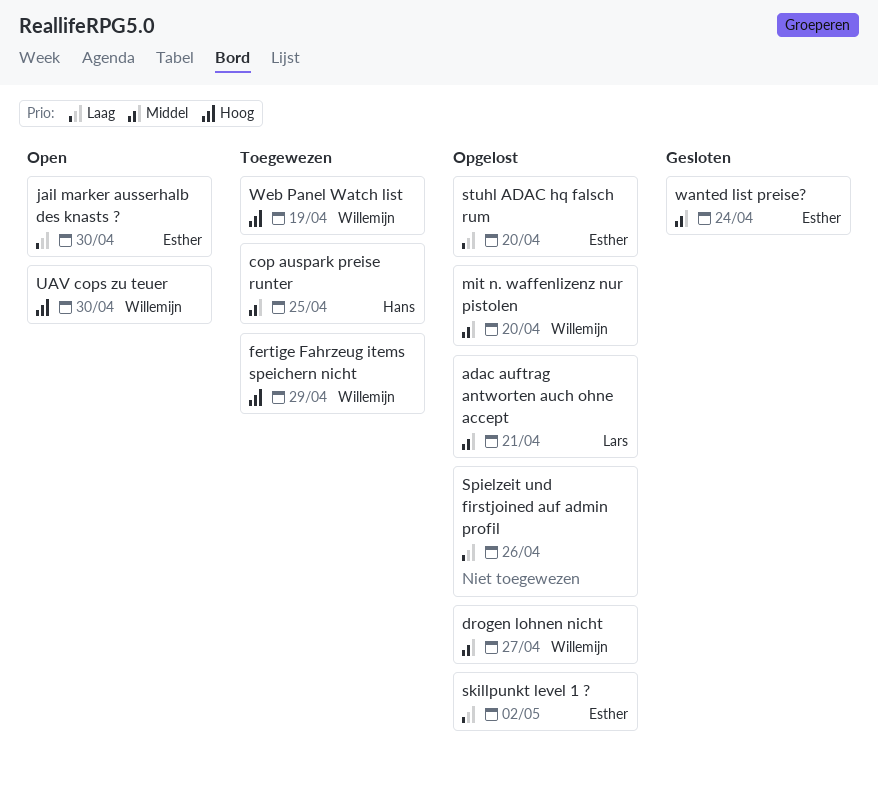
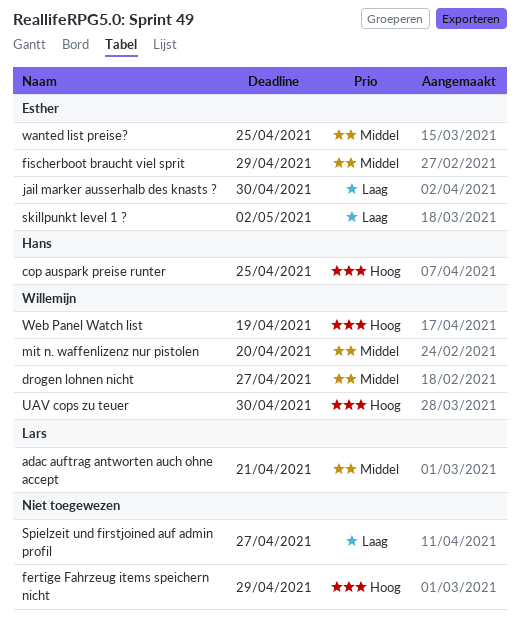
cop auspark preise runter, priority: Middel -> Hoog
fertige Fahrzeug items speichern nicht, owner: Willemijn -> none
fischerboot braucht viel sprit: none -> present
Spielzeit und firstjoined auf admin profil, due: Apr 26 -> Apr 27
stuhl ADAC hq falsch rum: present -> none
wanted list preise?, due: Apr 24 -> Apr 25

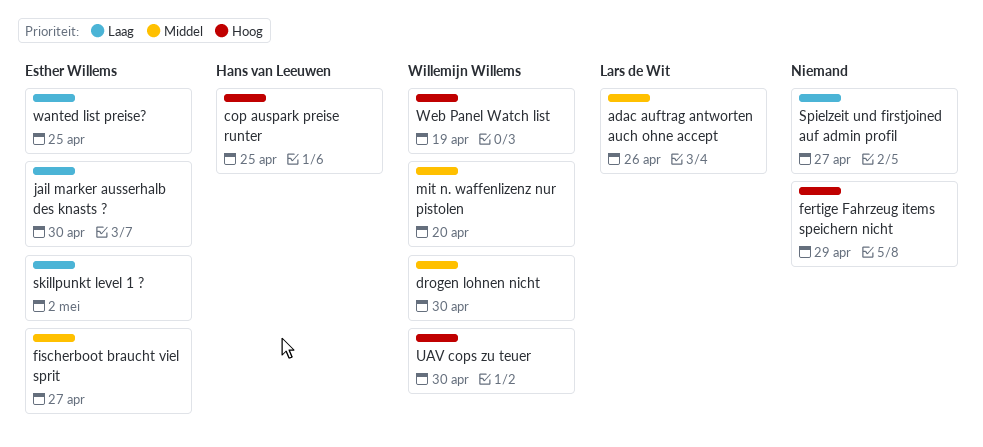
adac auftrag antworten auch ohne accept, due: Apr 21 -> Apr 26
drogen lohnen nicht, due: Apr 27 -> Apr 30
fischerboot braucht viel sprit, due: Apr 29 -> Apr 27
wanted list preise?, priority: Middel -> Laag

